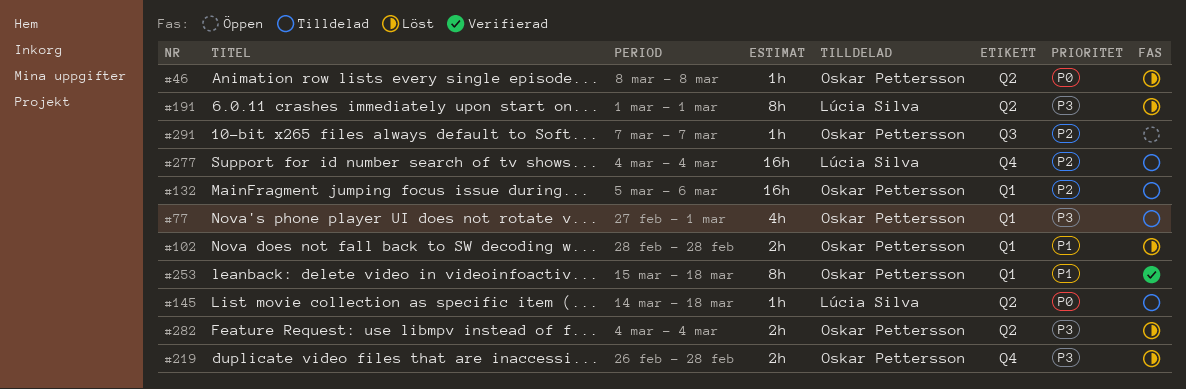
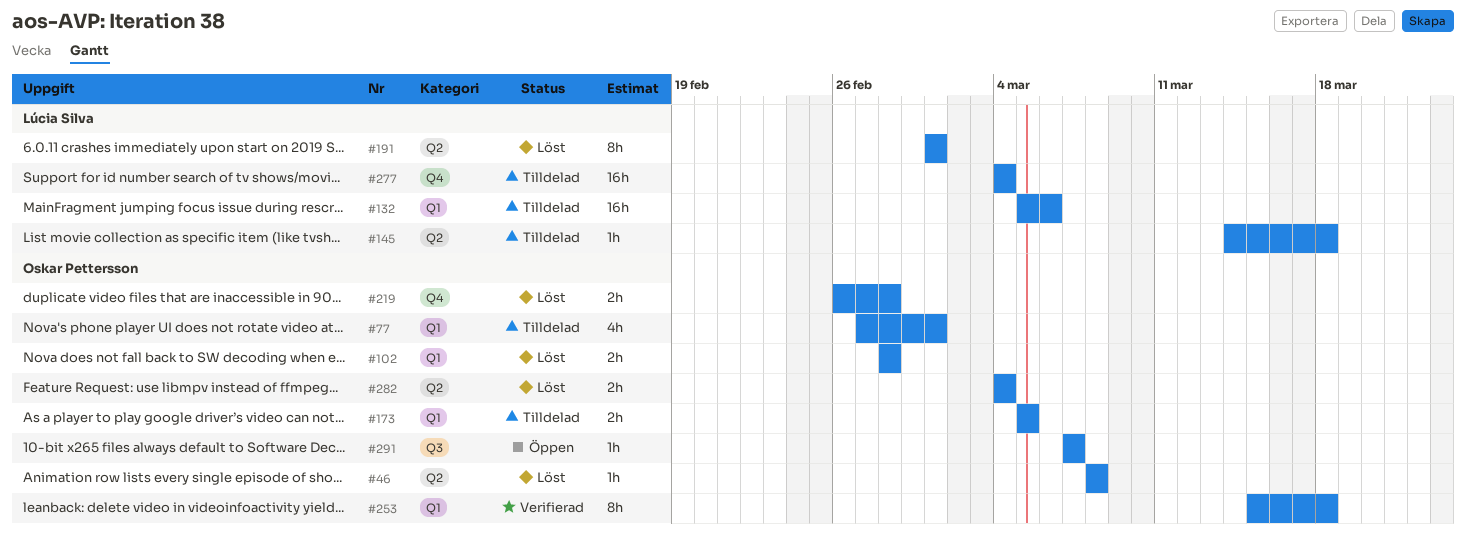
#132, owner: Oskar Pettersson -> Lúcia Silva
#173: none -> present

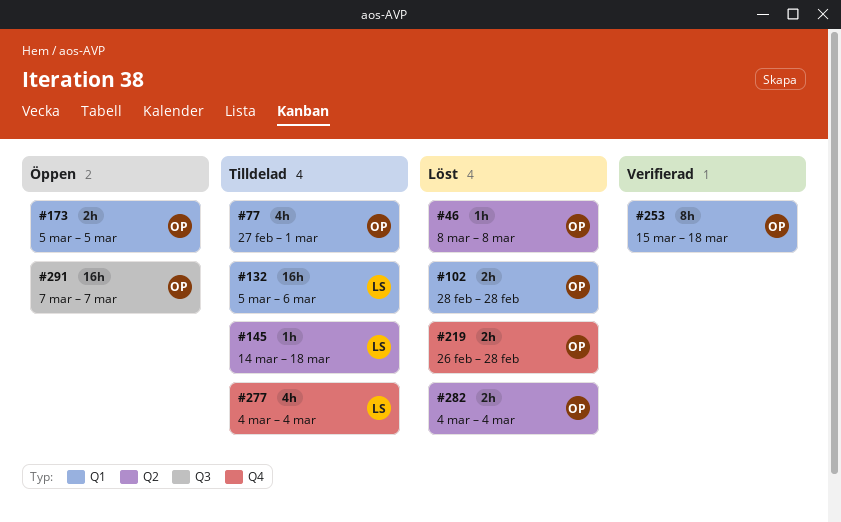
#173, status: Tilldelad -> Öppen
#191: present -> none
#277, estimate: 16h -> 4h
#291, estimate: 1h -> 16h

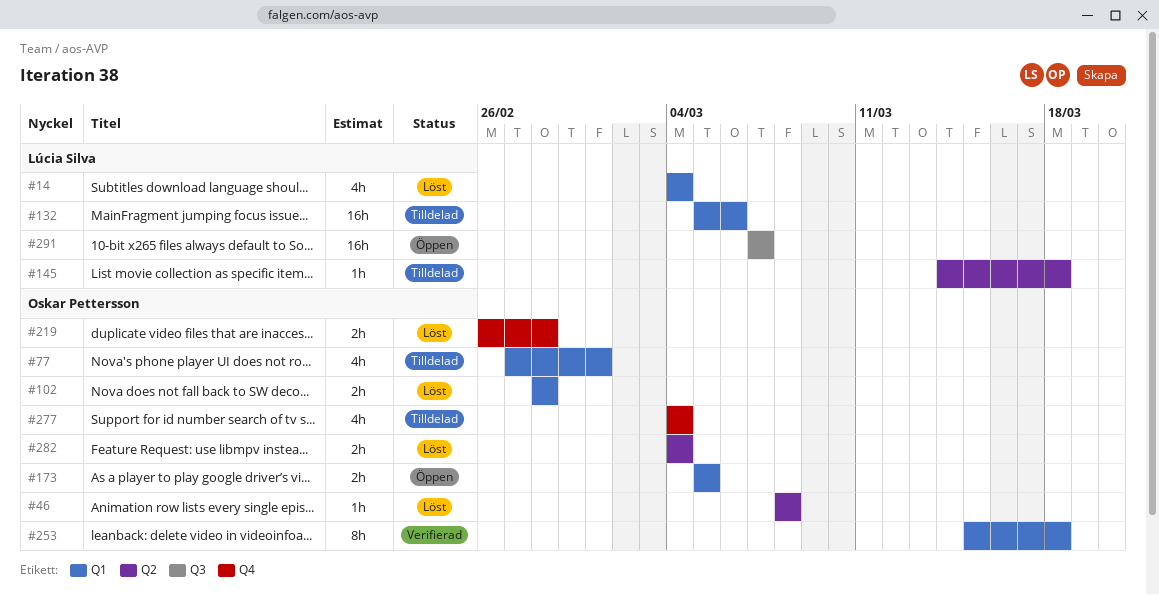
#14: none -> present
#277, owner: Lúcia Silva -> Oskar Pettersson
#291, owner: Oskar Pettersson -> Lúcia Silva

